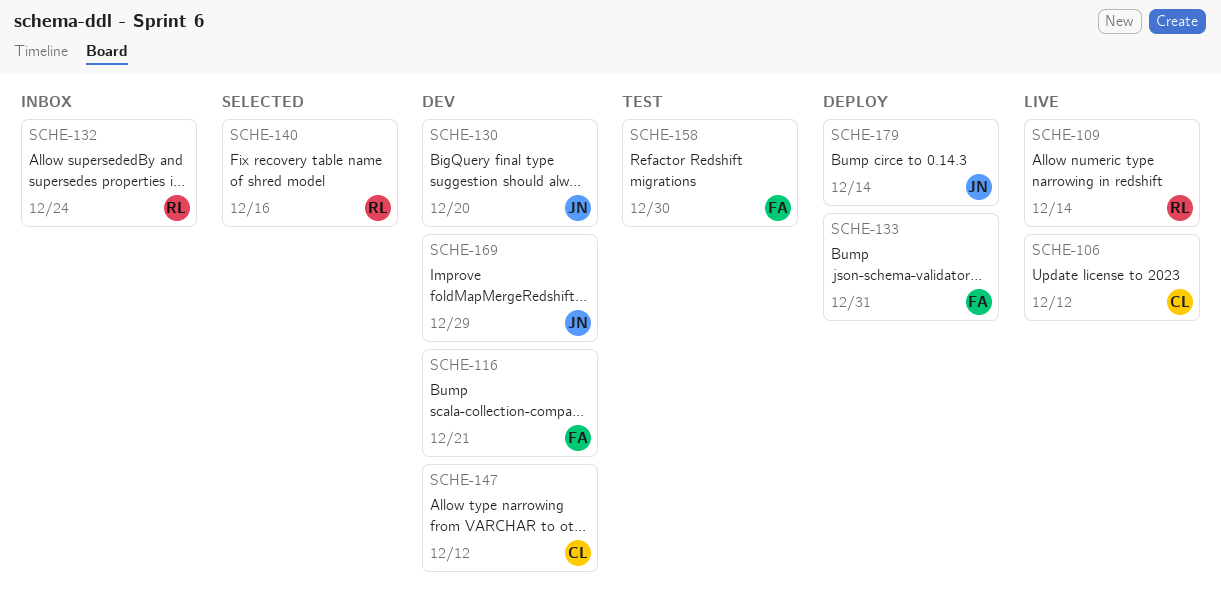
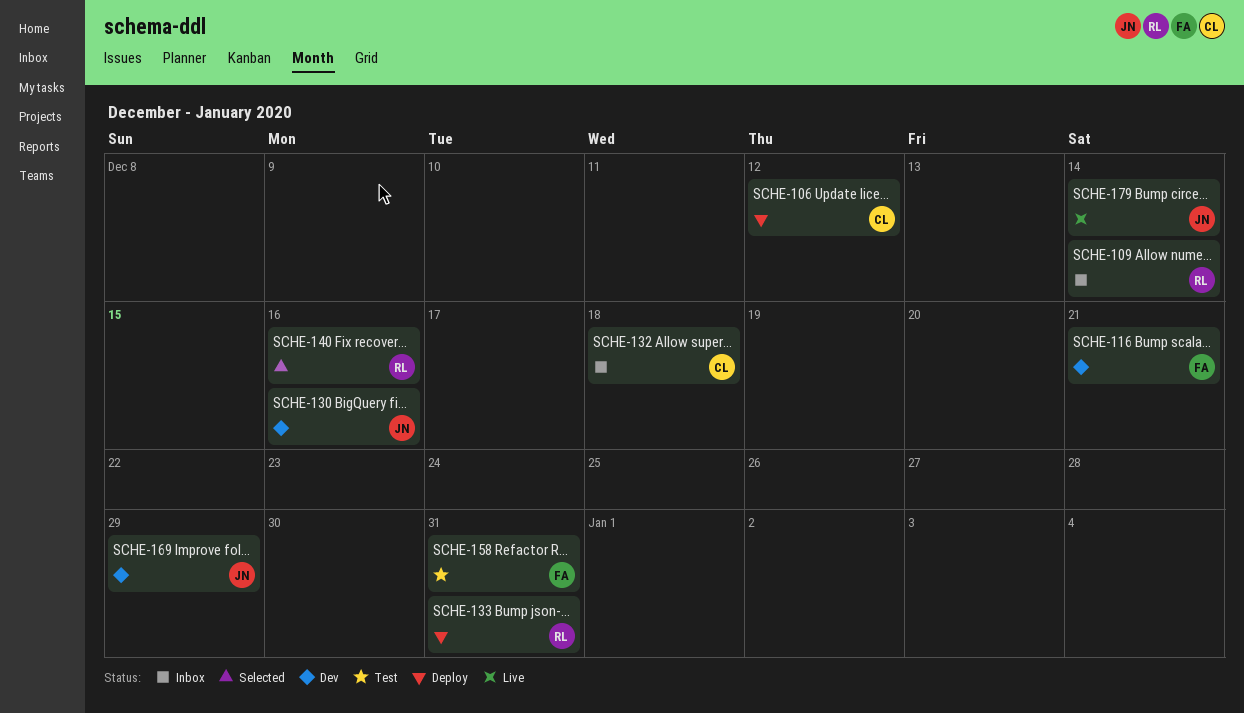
SCHE-106, status: Live -> Deploy
SCHE-109, status: Live -> Inbox
SCHE-130, due: Dec 20 -> Dec 16
SCHE-132, owner: RL -> CL
SCHE-132, due: Dec 24 -> Dec 18
SCHE-133, owner: FA -> RL
SCHE-147: present -> none
SCHE-158, due: Dec 30 -> Dec 31
SCHE-179, status: Deploy -> Live

